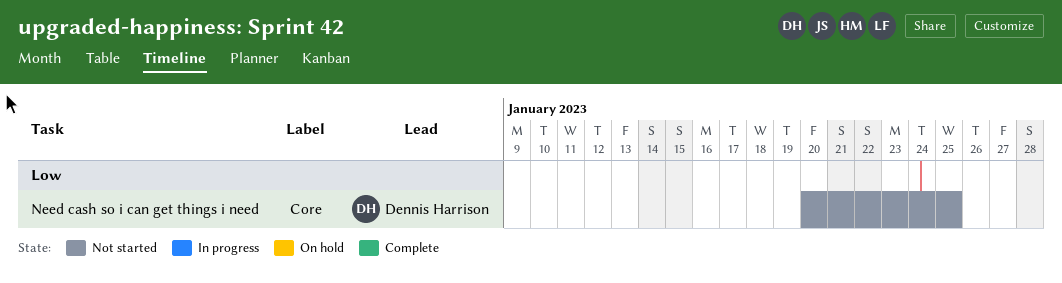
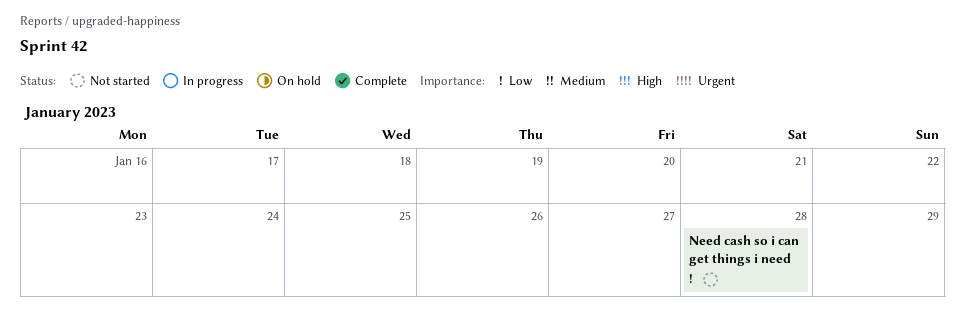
Need cash so i can get things i need, due: Jan 25 -> Jan 28

